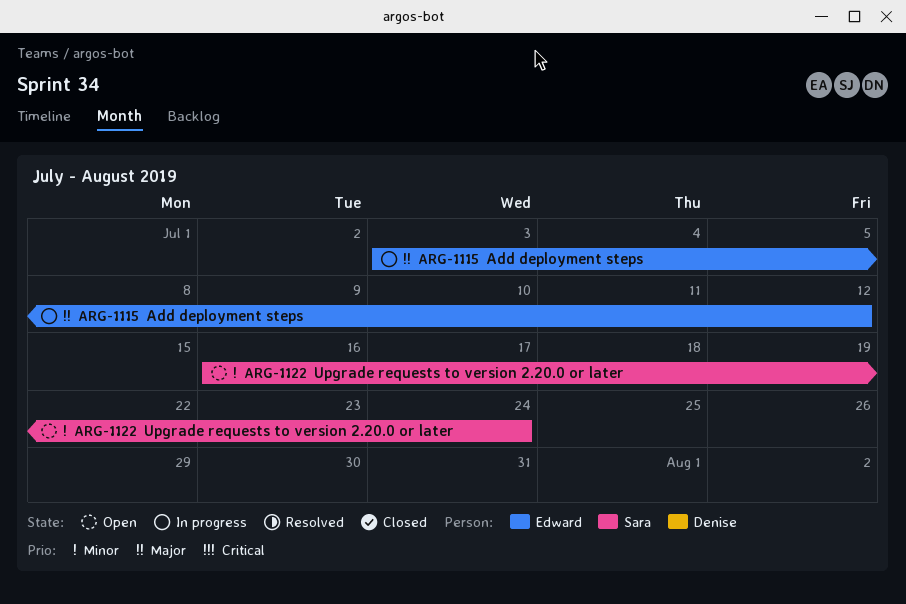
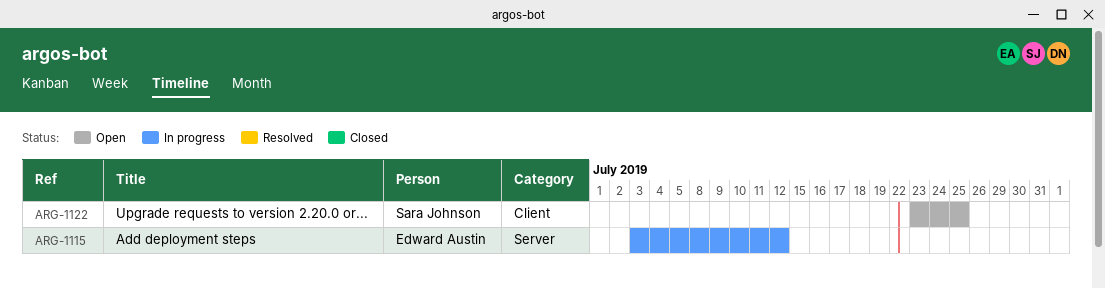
ARG-1122, start: Jul 16 -> Jul 23
ARG-1122, due: Jul 24 -> Jul 25

